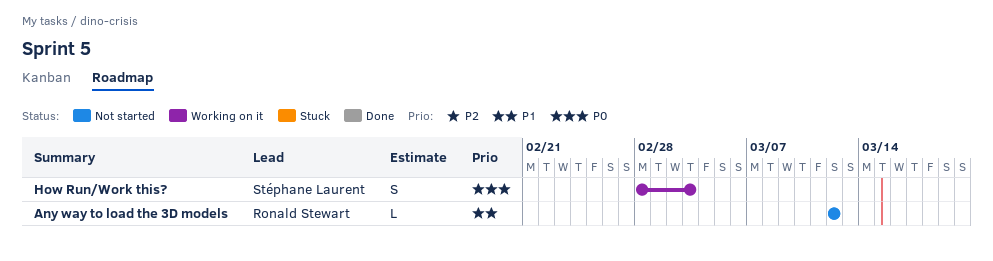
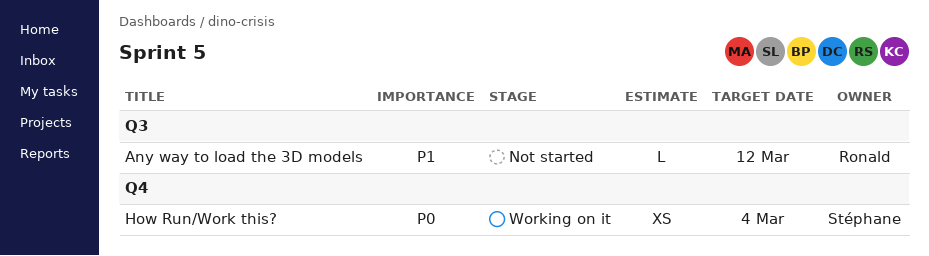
How Run/Work this?, estimate: S -> XS
How Run/Work this?, due: Mar 3 -> Mar 4

